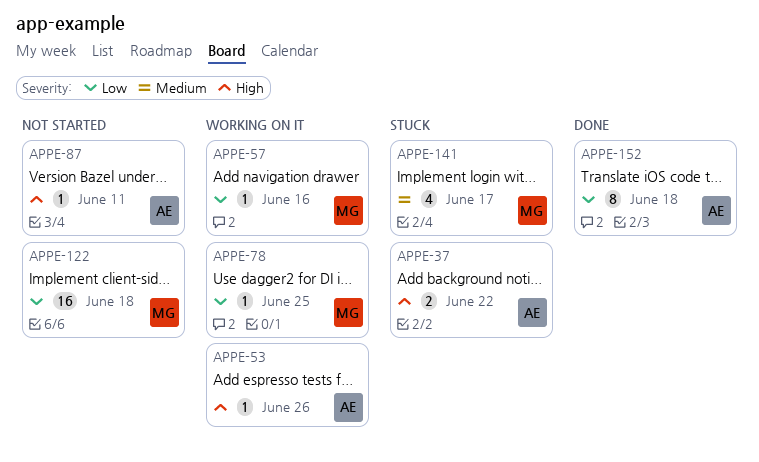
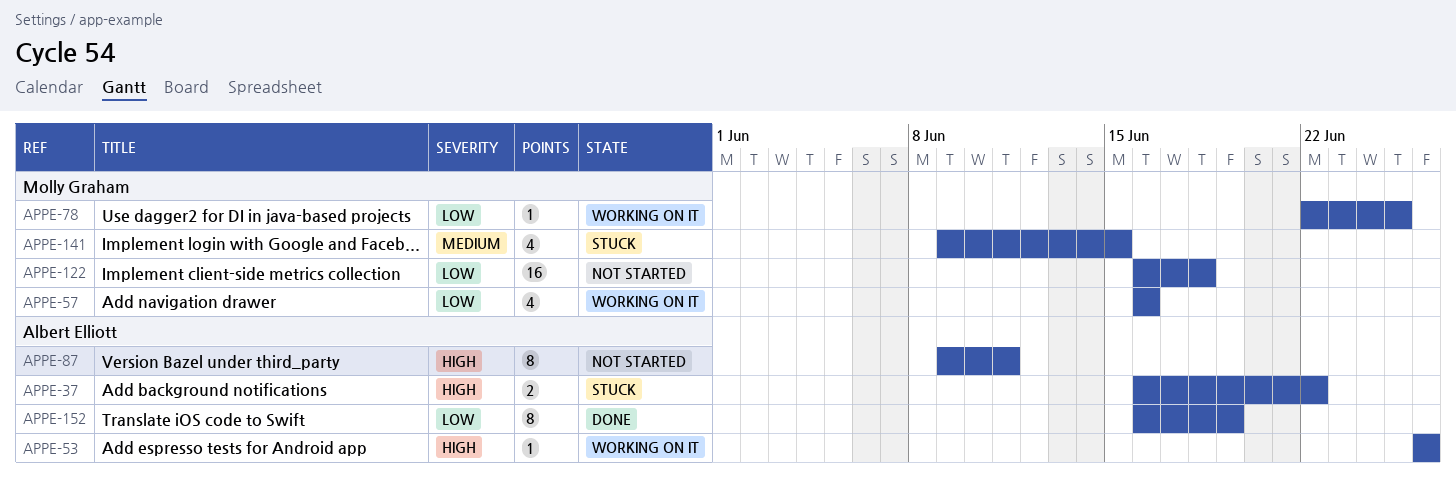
APPE-57, estimate: 1 -> 4
APPE-87, estimate: 1 -> 8
APPE-141, due: Jun 17 -> Jun 15
APPE-152, due: Jun 18 -> Jun 19

